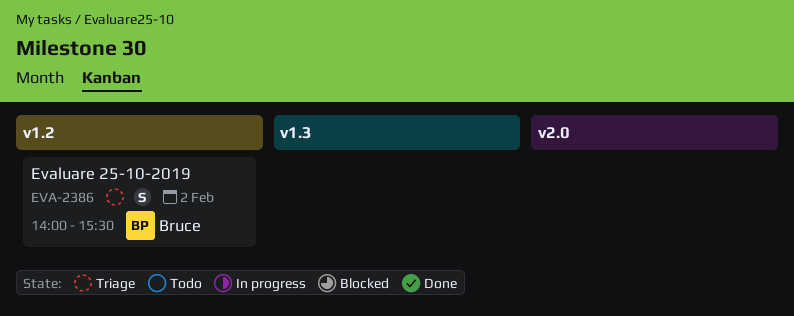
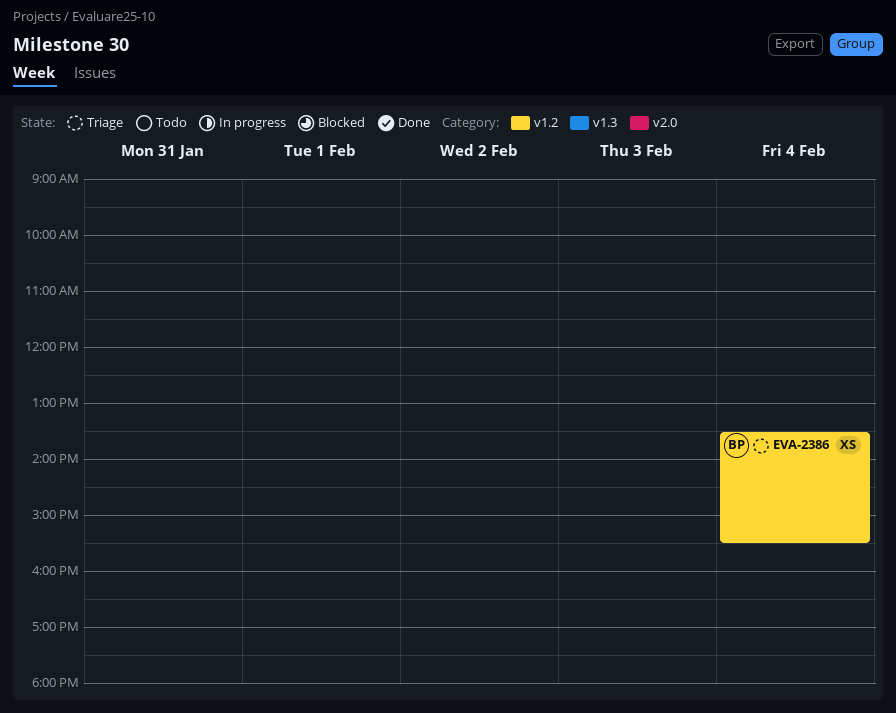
EVA-2386, estimate: S -> XS
EVA-2386, day: Feb 2 -> Feb 4
EVA-2386, begins: 14:00 -> 13:30

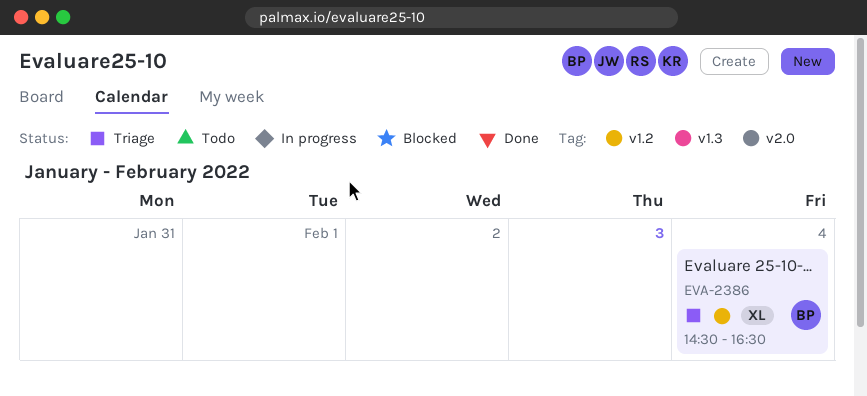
EVA-2386, estimate: XS -> XL
EVA-2386, begins: 13:30 -> 14:30
EVA-2386, ends: 15:30 -> 16:30

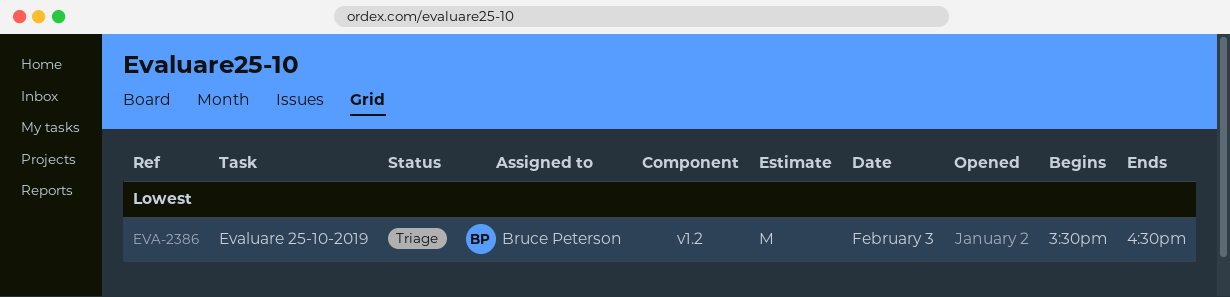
EVA-2386, estimate: XL -> M
EVA-2386, day: Feb 4 -> Feb 3
EVA-2386, begins: 14:30 -> 15:30

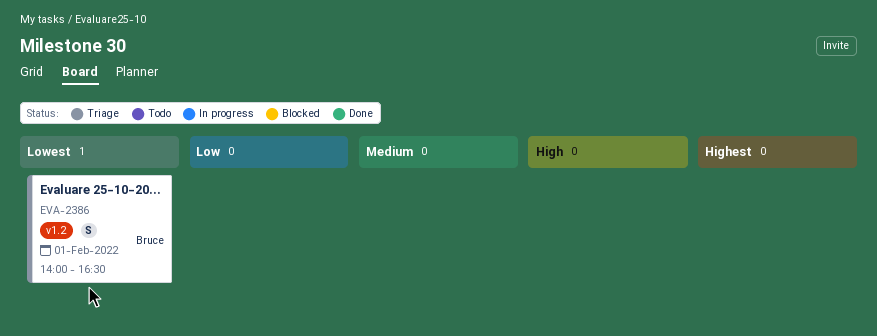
EVA-2386, estimate: M -> S
EVA-2386, day: Feb 3 -> Feb 1
EVA-2386, begins: 15:30 -> 14:00

